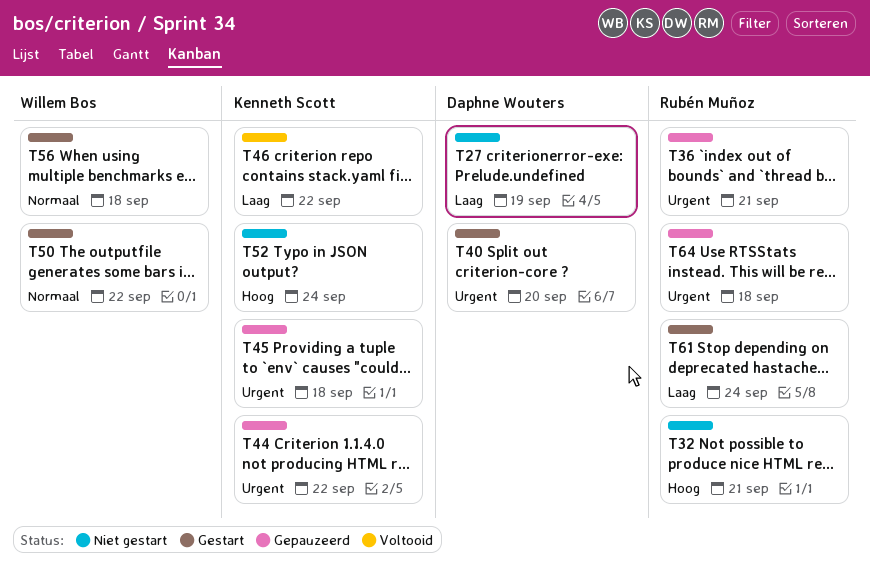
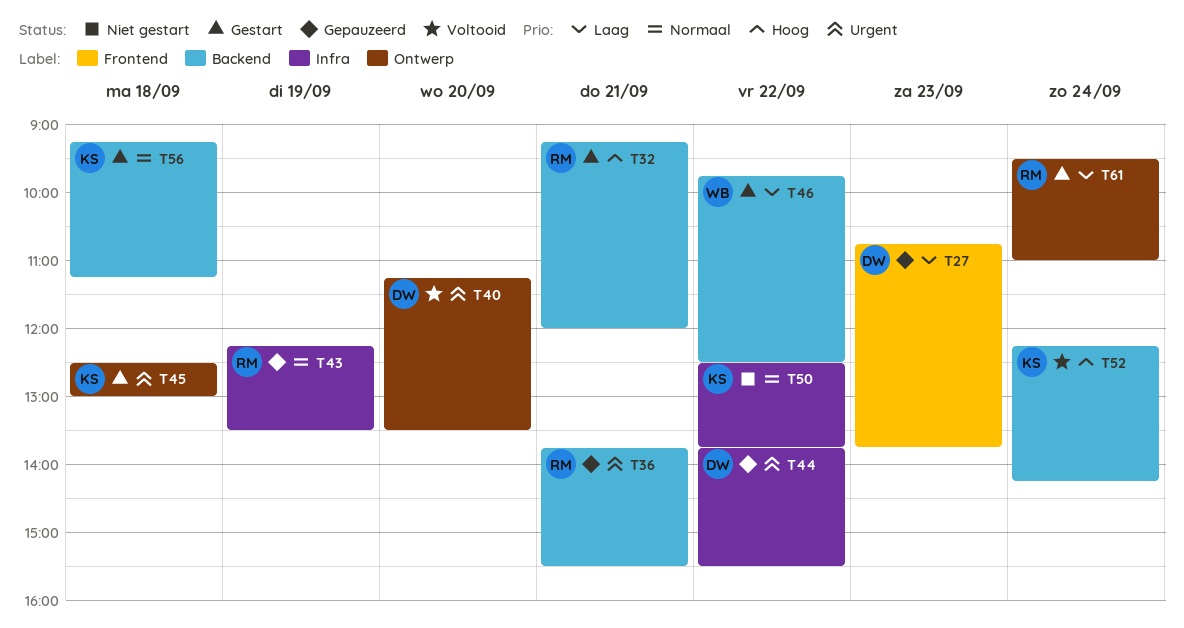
T27, status: Niet gestart -> Gepauzeerd
T27, day: Sep 19 -> Sep 23
T32, status: Niet gestart -> Gestart
T40, status: Gestart -> Voltooid
T43: none -> present
T44, owner: Kenneth Scott -> Daphne Wouters
T45, status: Gepauzeerd -> Gestart
T46, status: Voltooid -> Gestart
T46, owner: Kenneth Scott -> Willem Bos
T50, status: Gestart -> Niet gestart
T50, owner: Willem Bos -> Kenneth Scott
T52, status: Niet gestart -> Voltooid
T56, owner: Willem Bos -> Kenneth Scott
T64: present -> none

